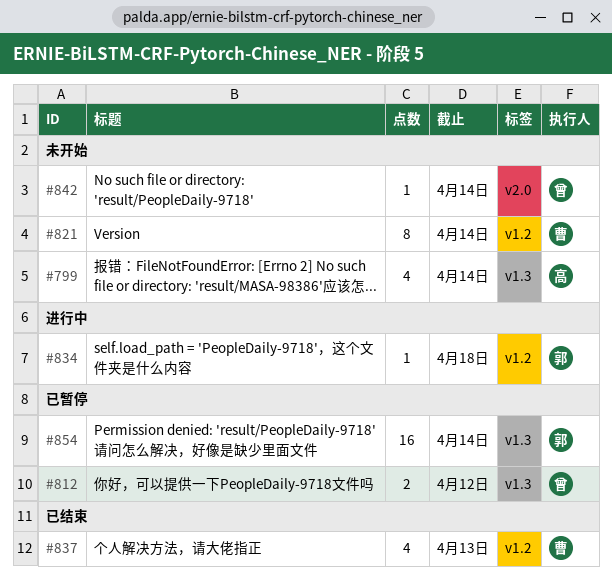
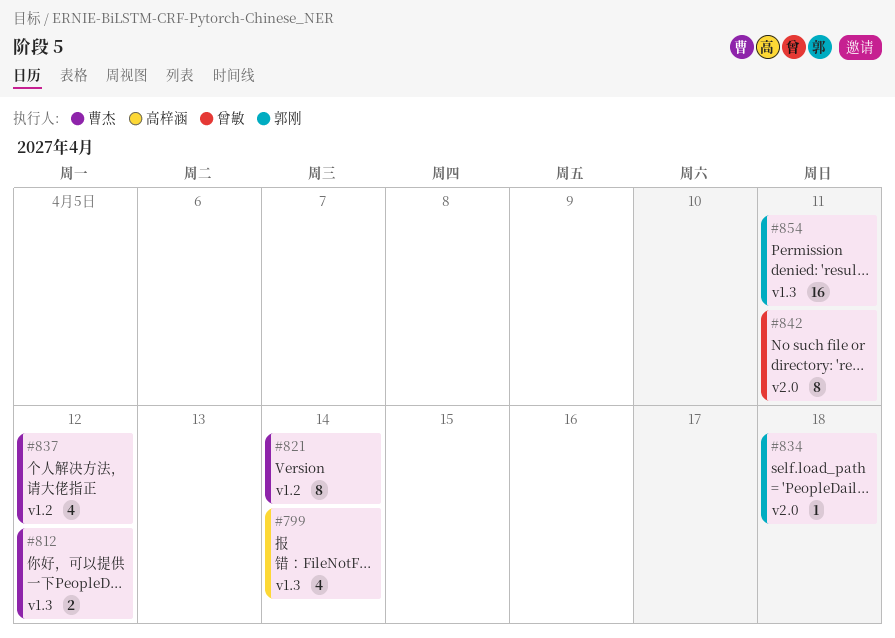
#812, owner: 曾敏 -> 曹杰
#834, label: v1.2 -> v2.0
#837, due: Apr 13 -> Apr 12
#842, estimate: 1 -> 8
#842, due: Apr 14 -> Apr 11
#854, due: Apr 14 -> Apr 11

